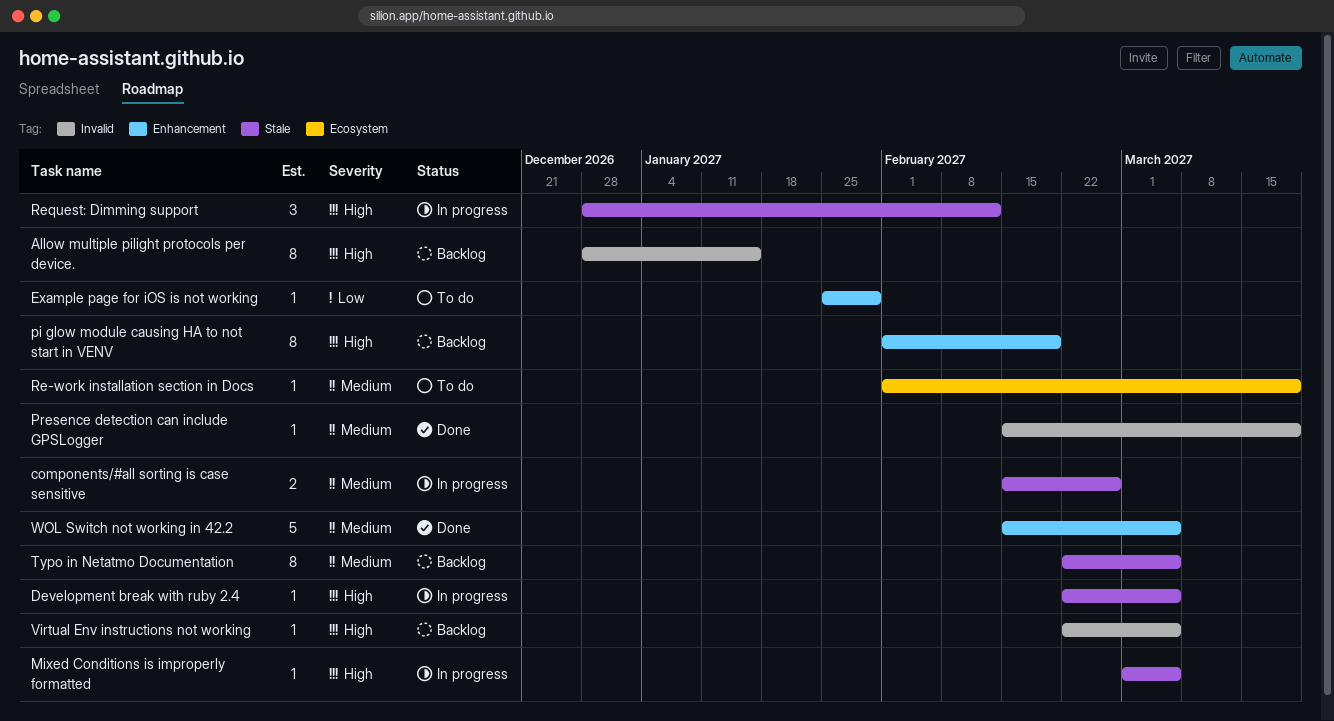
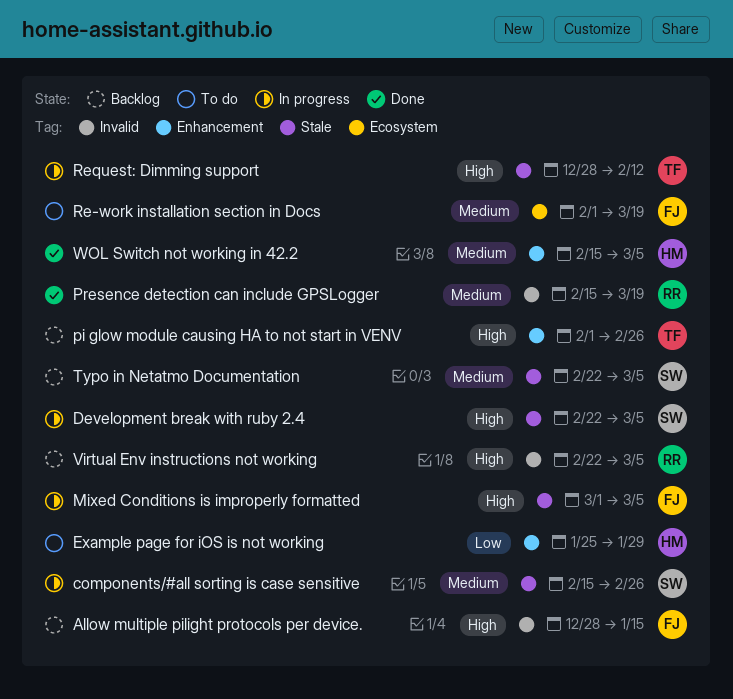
pi glow module causing HA to not start in VENV, due: Feb 19 -> Feb 26

